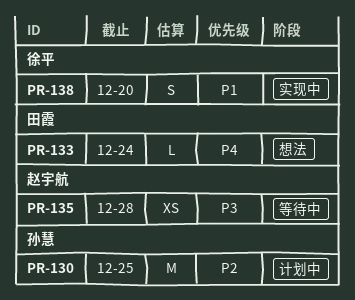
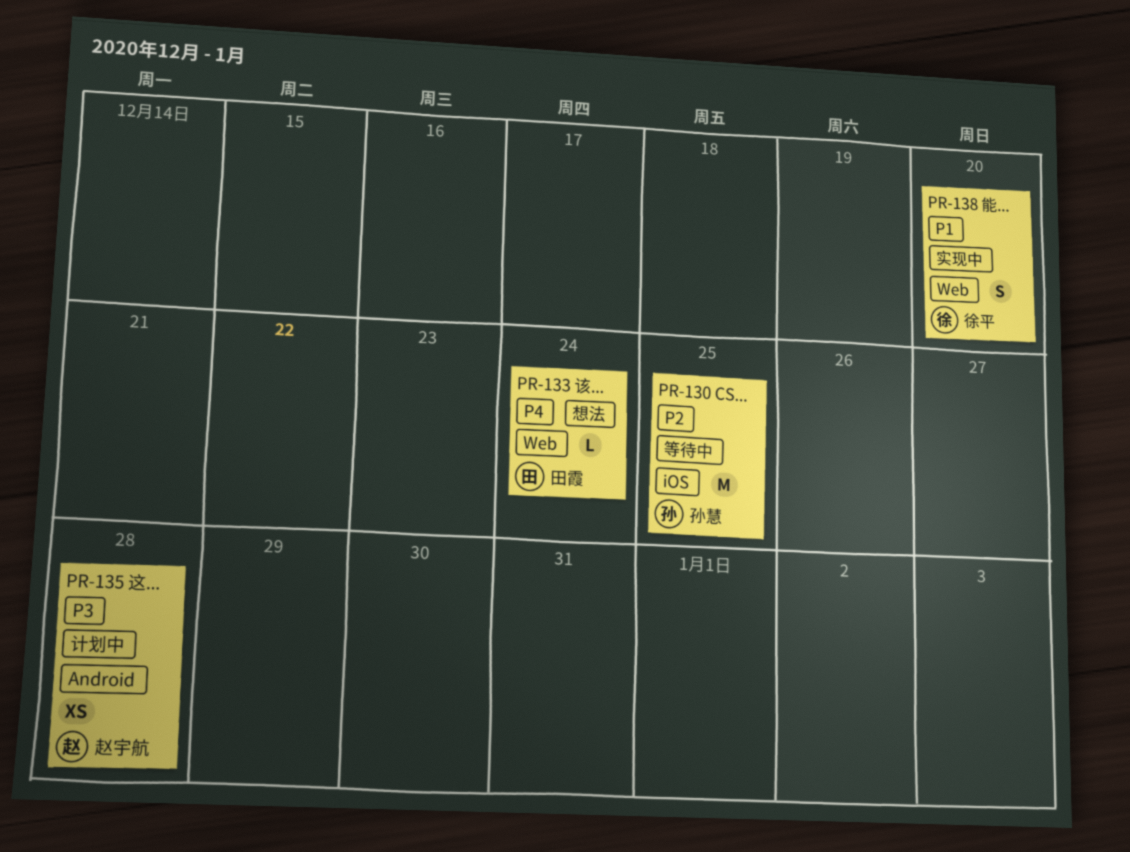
PR-130, status: 计划中 -> 等待中
PR-135, status: 等待中 -> 计划中

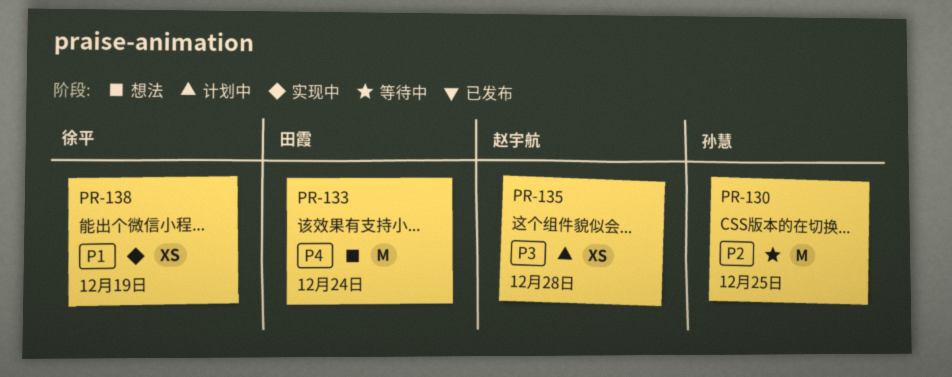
PR-133, estimate: L -> M
PR-138, estimate: S -> XS
PR-138, due: Dec 20 -> Dec 19

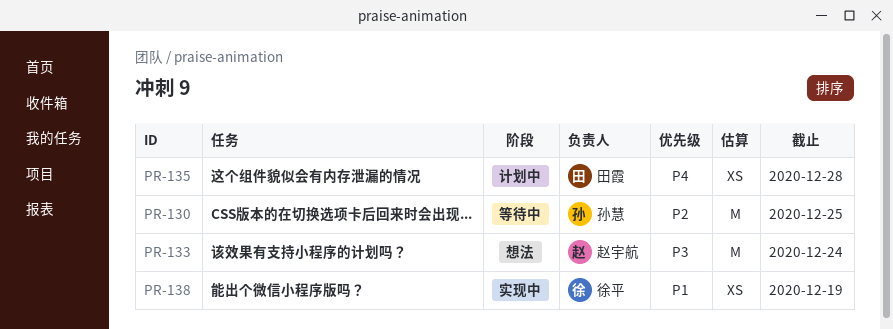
PR-133, owner: 田霞 -> 赵宇航
PR-133, priority: P4 -> P3
PR-135, owner: 赵宇航 -> 田霞
PR-135, priority: P3 -> P4

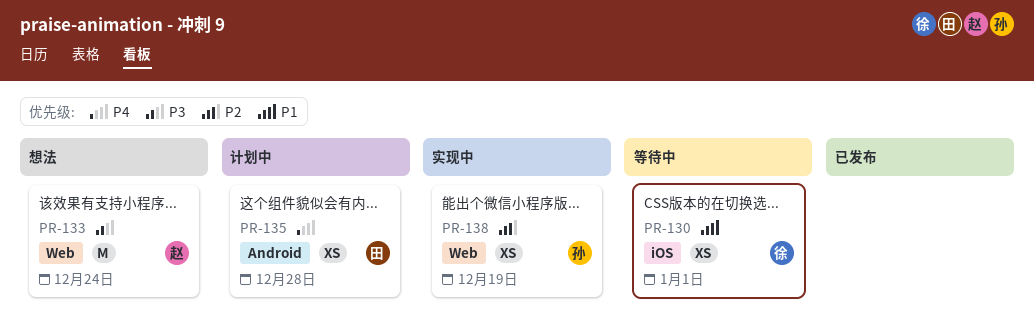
PR-130, owner: 孙慧 -> 徐平
PR-130, priority: P2 -> P1
PR-130, estimate: M -> XS
PR-130, due: Dec 25 -> Jan 1
PR-138, owner: 徐平 -> 孙慧
PR-138, priority: P1 -> P2

